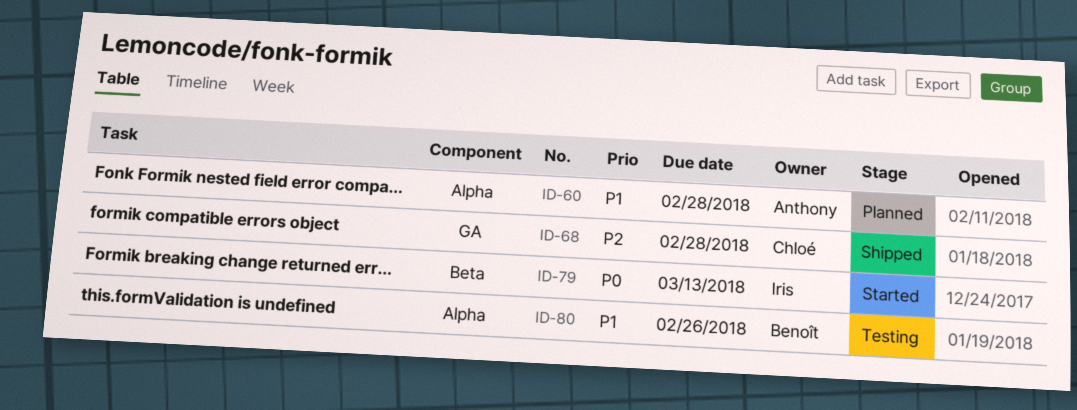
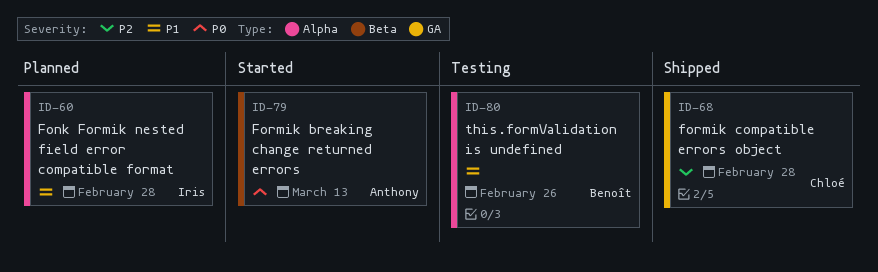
ID-60, owner: Anthony -> Iris
ID-79, owner: Iris -> Anthony

